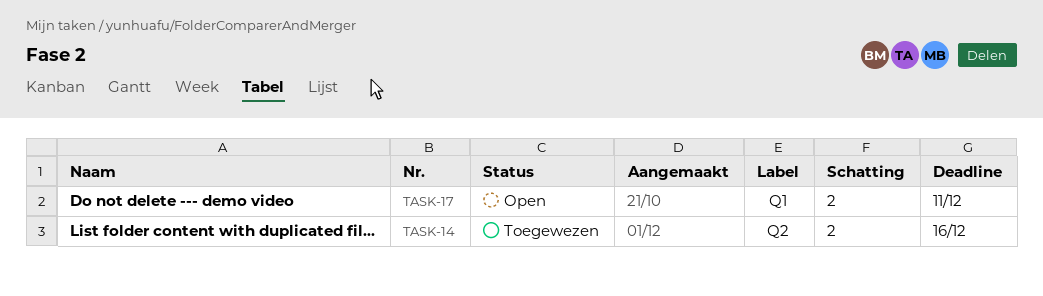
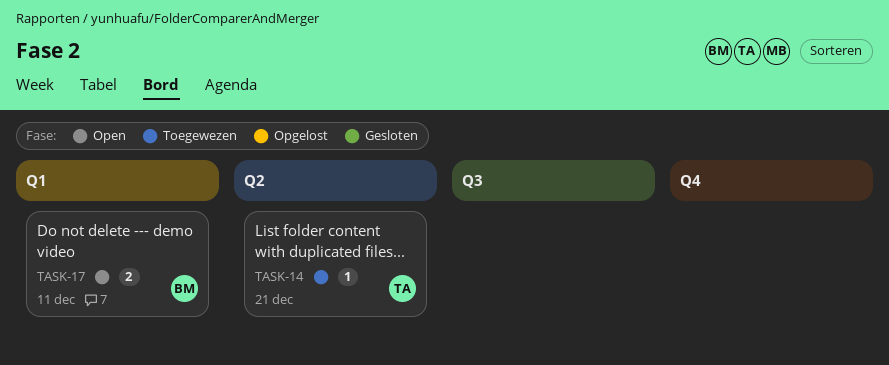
TASK-14, estimate: 2 -> 1
TASK-14, due: Dec 16 -> Dec 21

